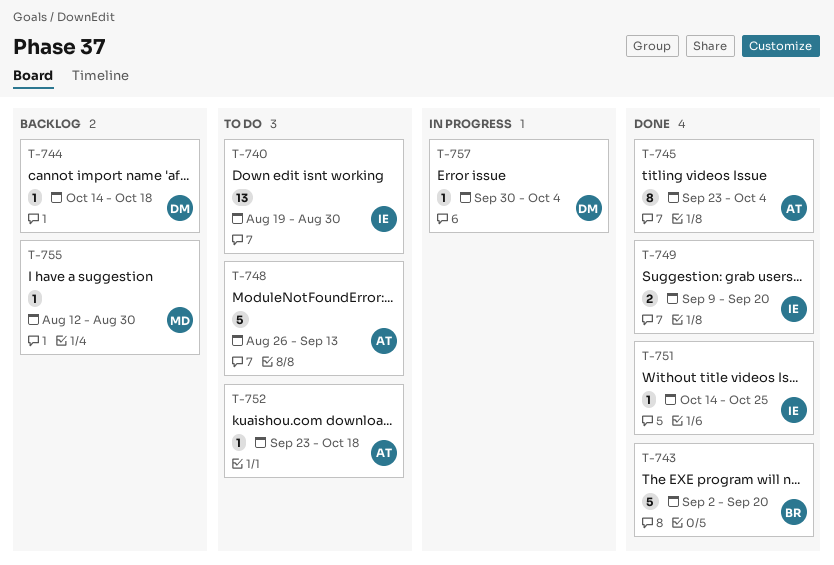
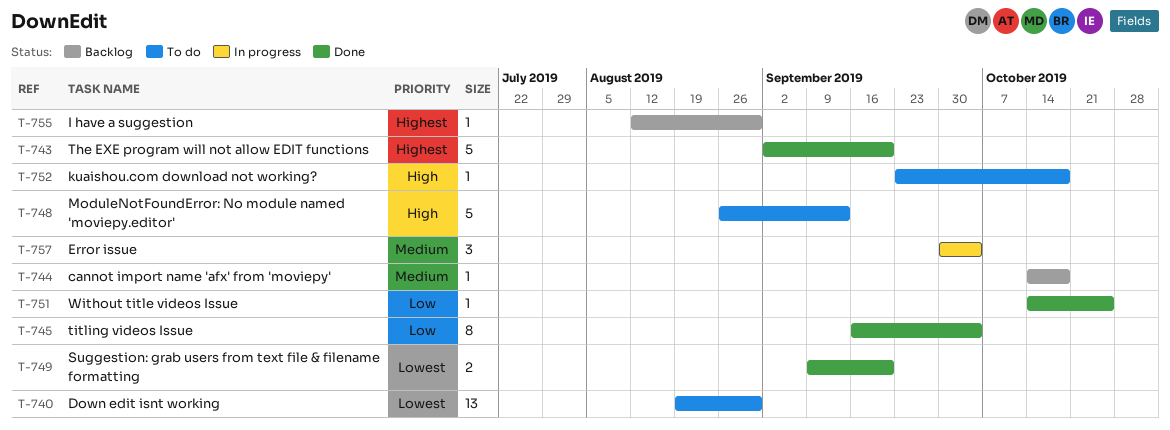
T-745, start: Sep 23 -> Sep 16
T-757, estimate: 1 -> 3

